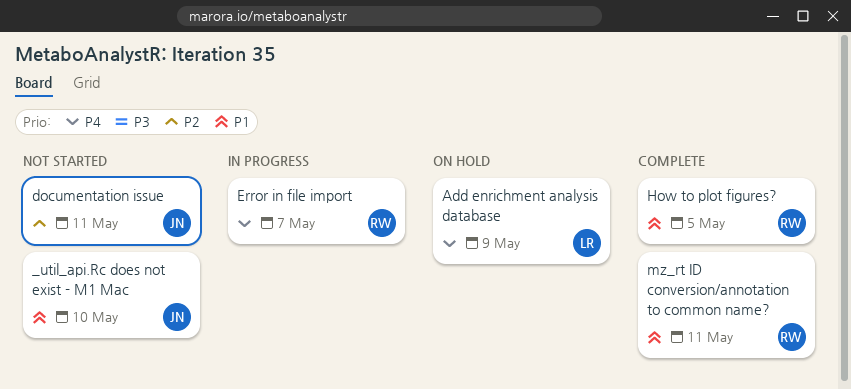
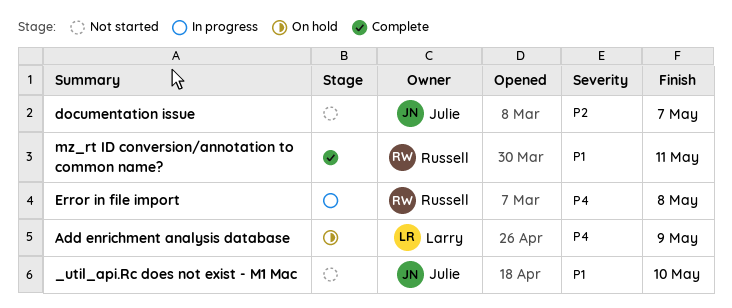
documentation issue, due: May 11 -> May 7
Error in file import, due: May 7 -> May 8
How to plot figures?: present -> none

